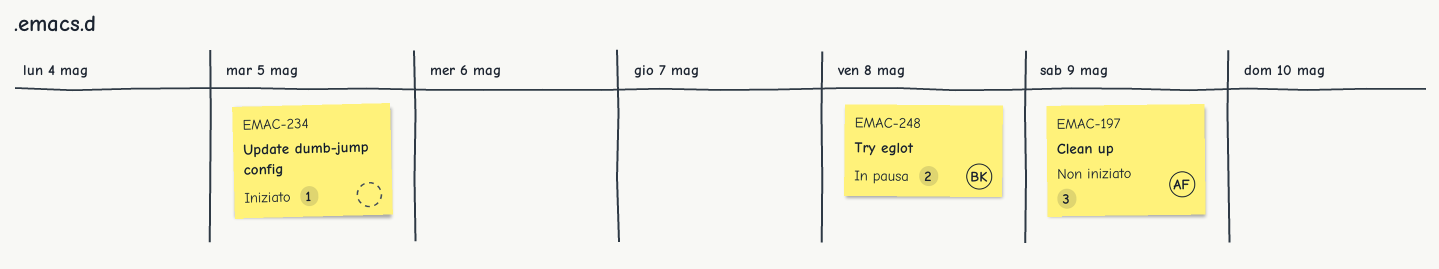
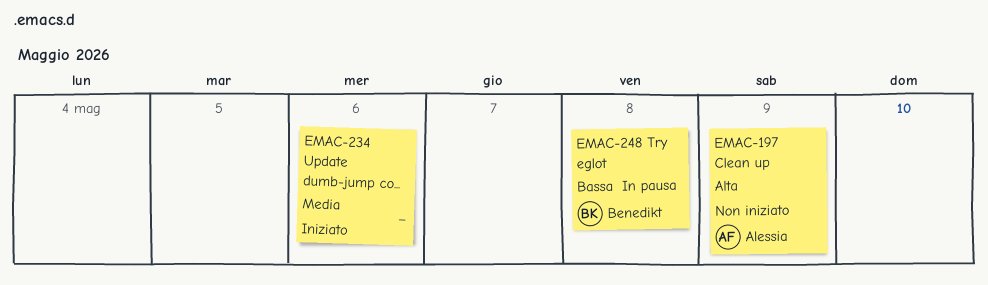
EMAC-234, due: May 5 -> May 6

